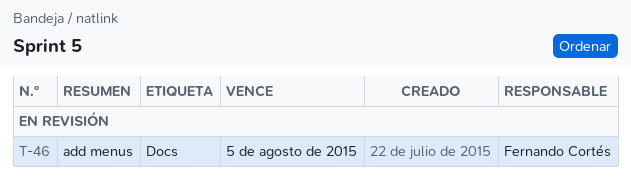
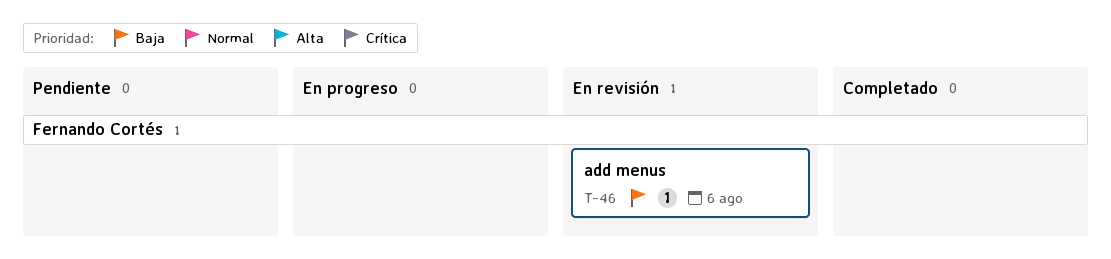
T-46, due: Aug 5 -> Aug 6

